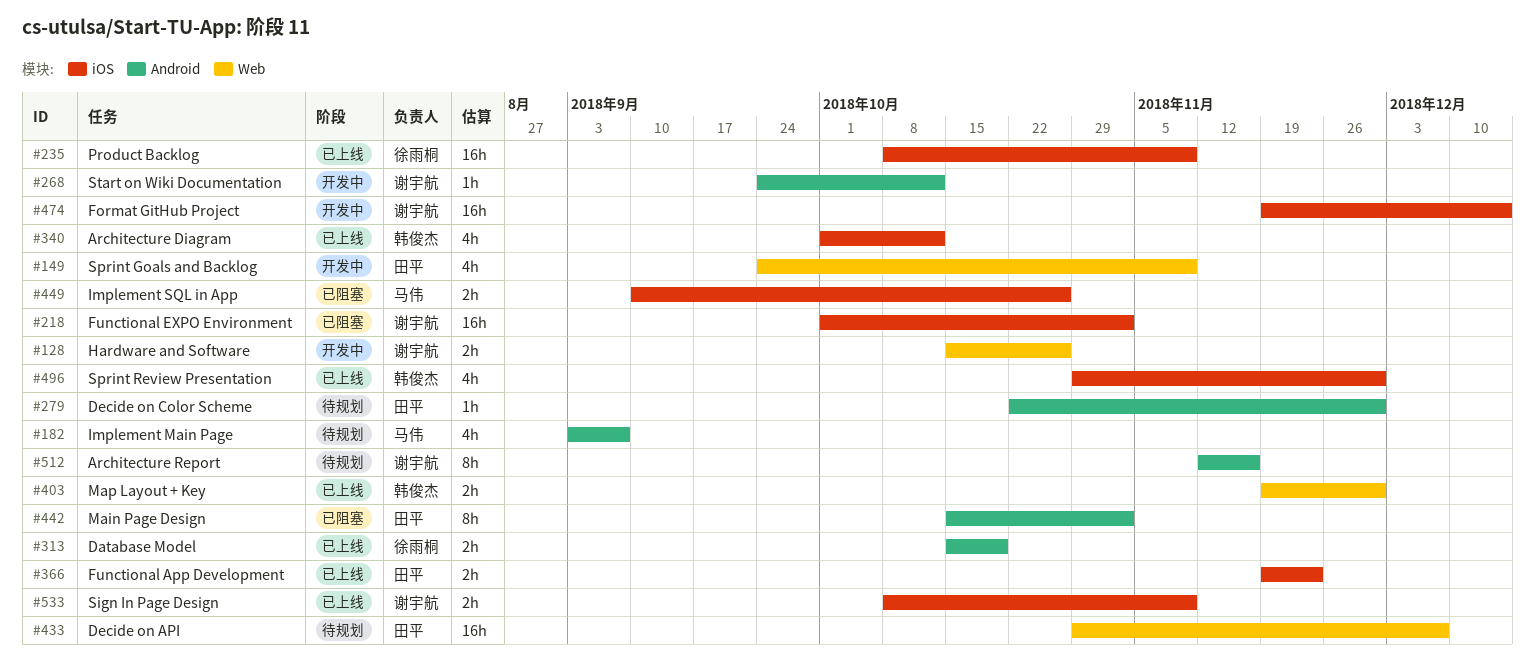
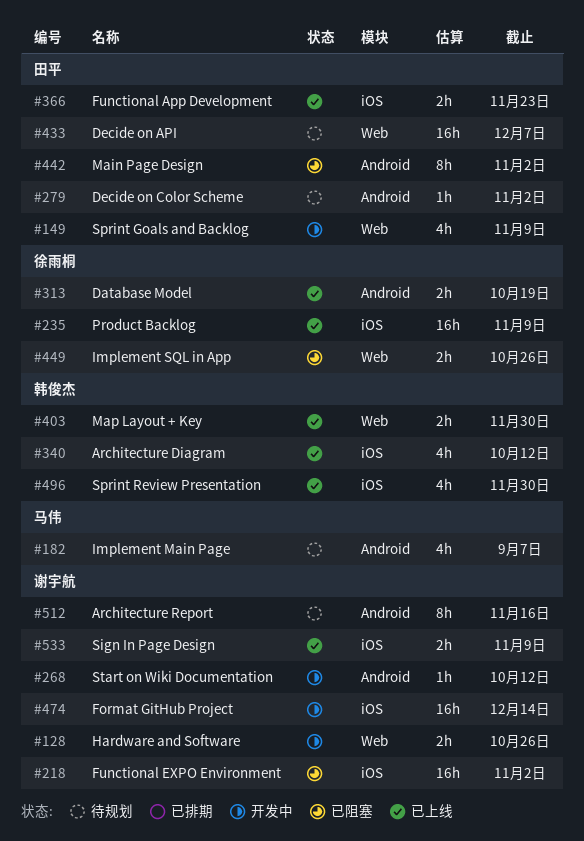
#279, due: Nov 30 -> Nov 2
#449, owner: 马伟 -> 徐雨桐
#449, label: iOS -> Web

